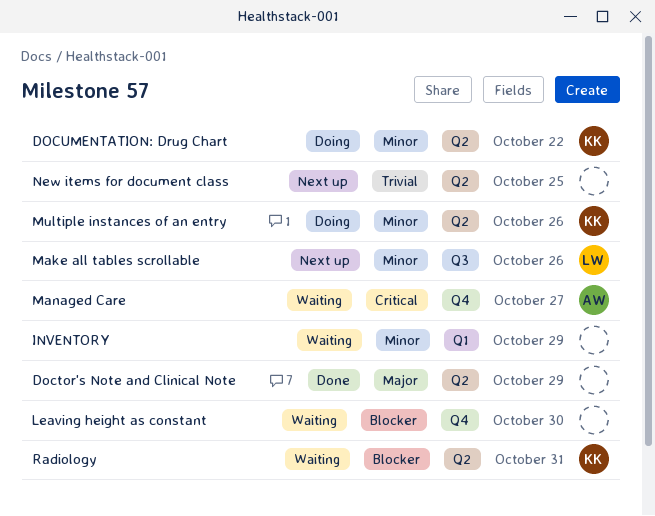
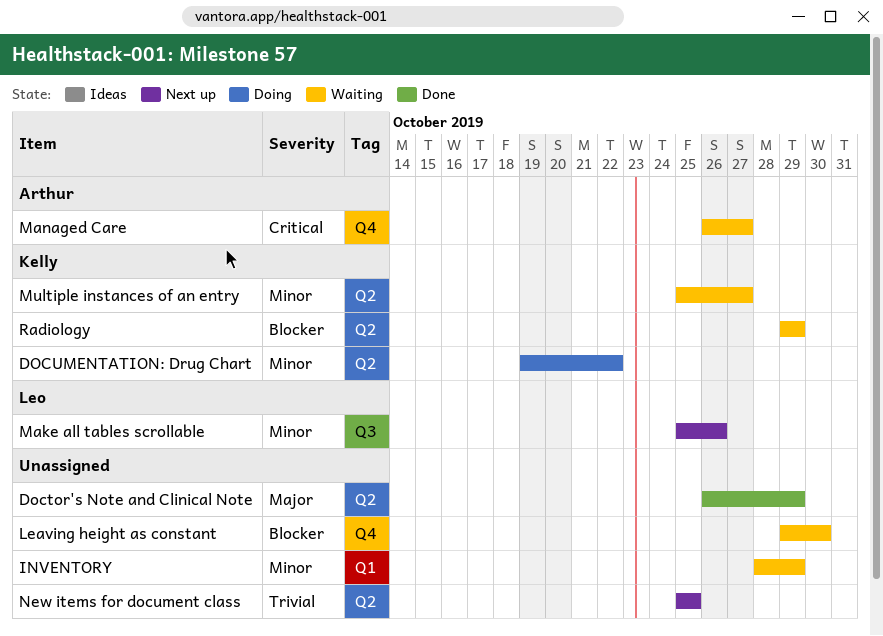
Multiple instances of an entry, status: Doing -> Waiting
Multiple instances of an entry, due: Oct 26 -> Oct 27
Radiology, due: Oct 31 -> Oct 29

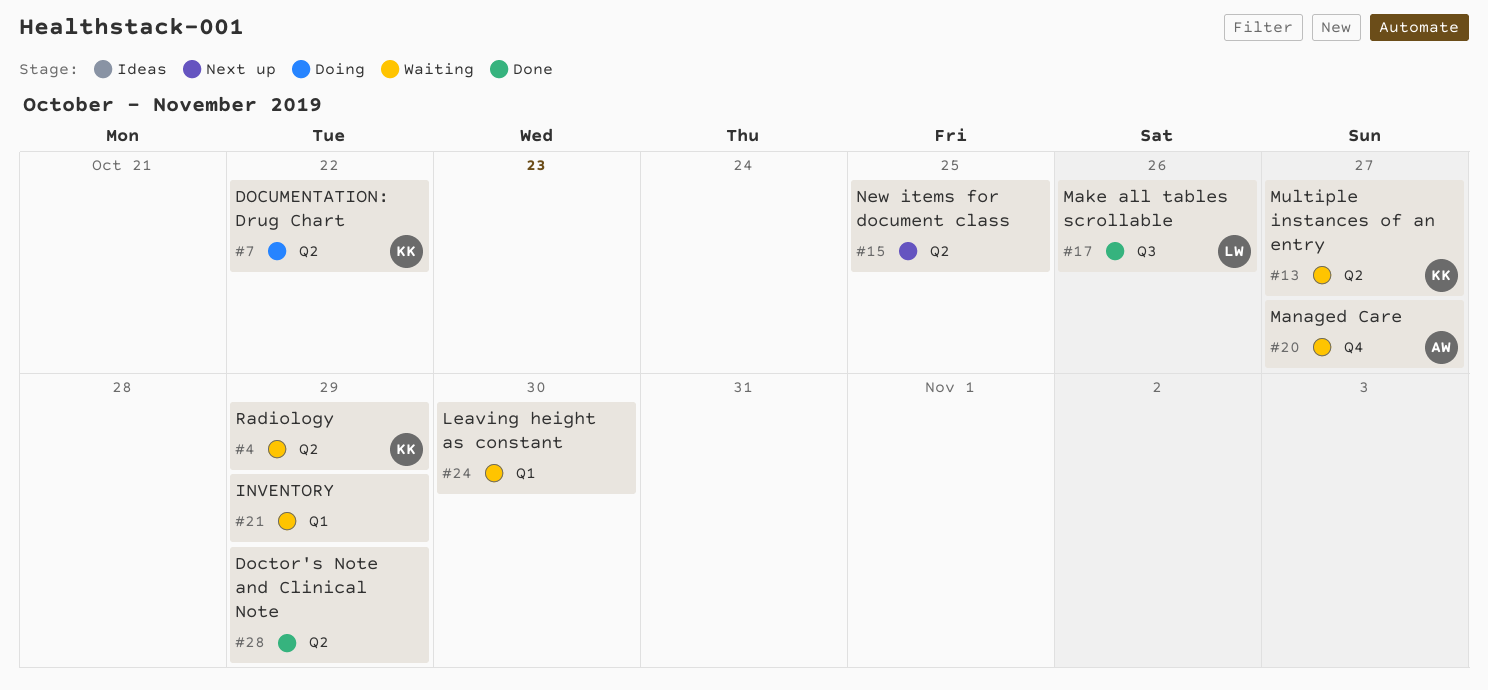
Leaving height as constant, label: Q4 -> Q1
Make all tables scrollable, status: Next up -> Done

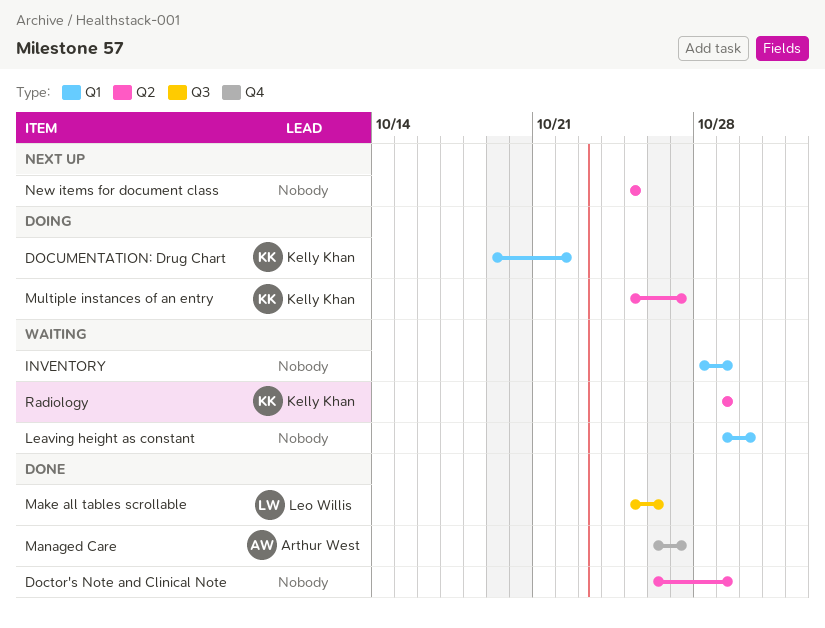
DOCUMENTATION: Drug Chart, label: Q2 -> Q1
Managed Care, status: Waiting -> Done
Multiple instances of an entry, status: Waiting -> Doing

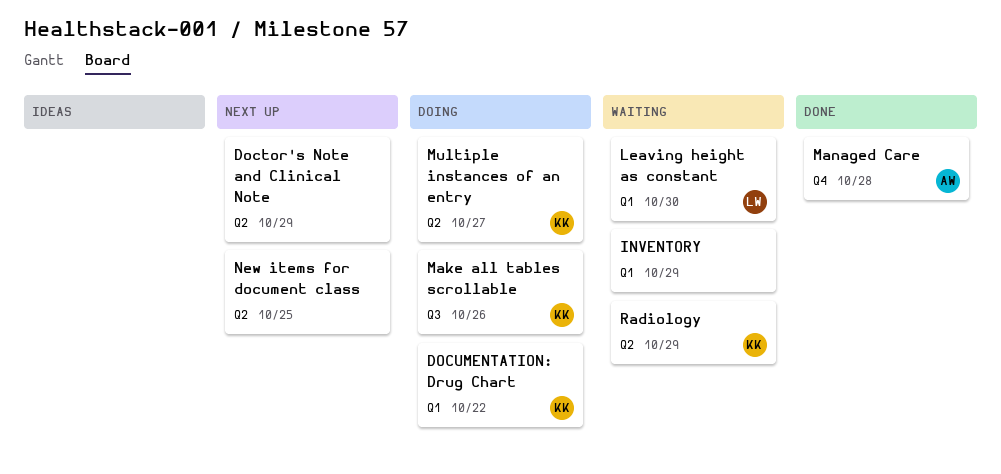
Doctor's Note and Clinical Note, status: Done -> Next up
Leaving height as constant, owner: none -> Leo Willis
Make all tables scrollable, status: Done -> Doing
Make all tables scrollable, owner: Leo Willis -> Kelly Khan
Managed Care, due: Oct 27 -> Oct 28

